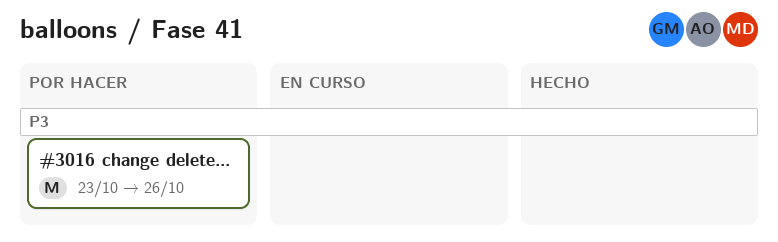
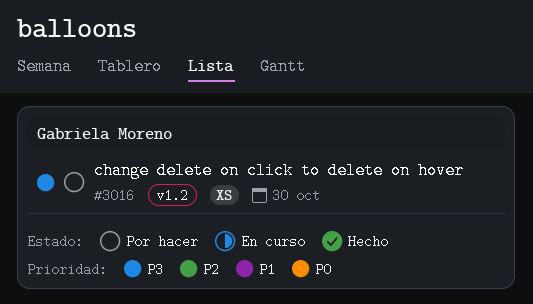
#3016, estimate: M -> XS
#3016, due: Oct 26 -> Oct 30

